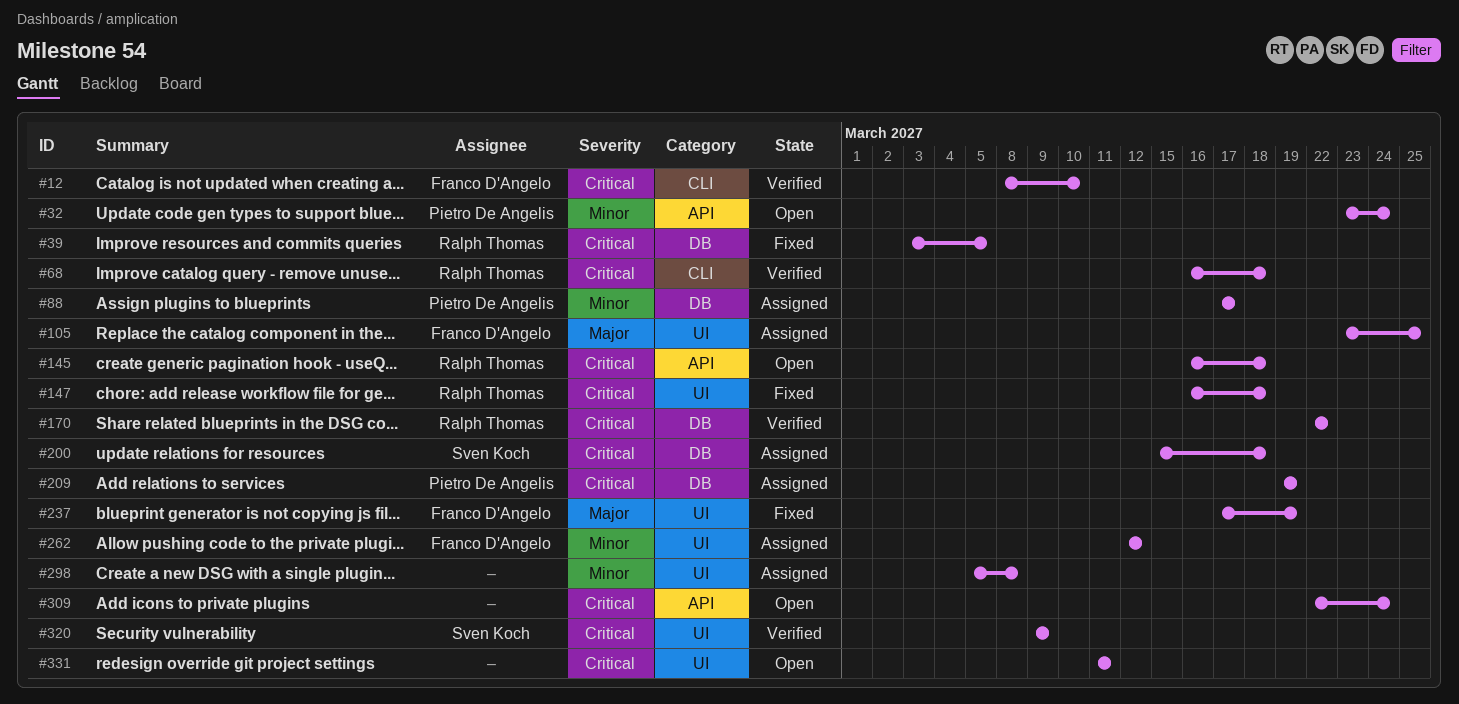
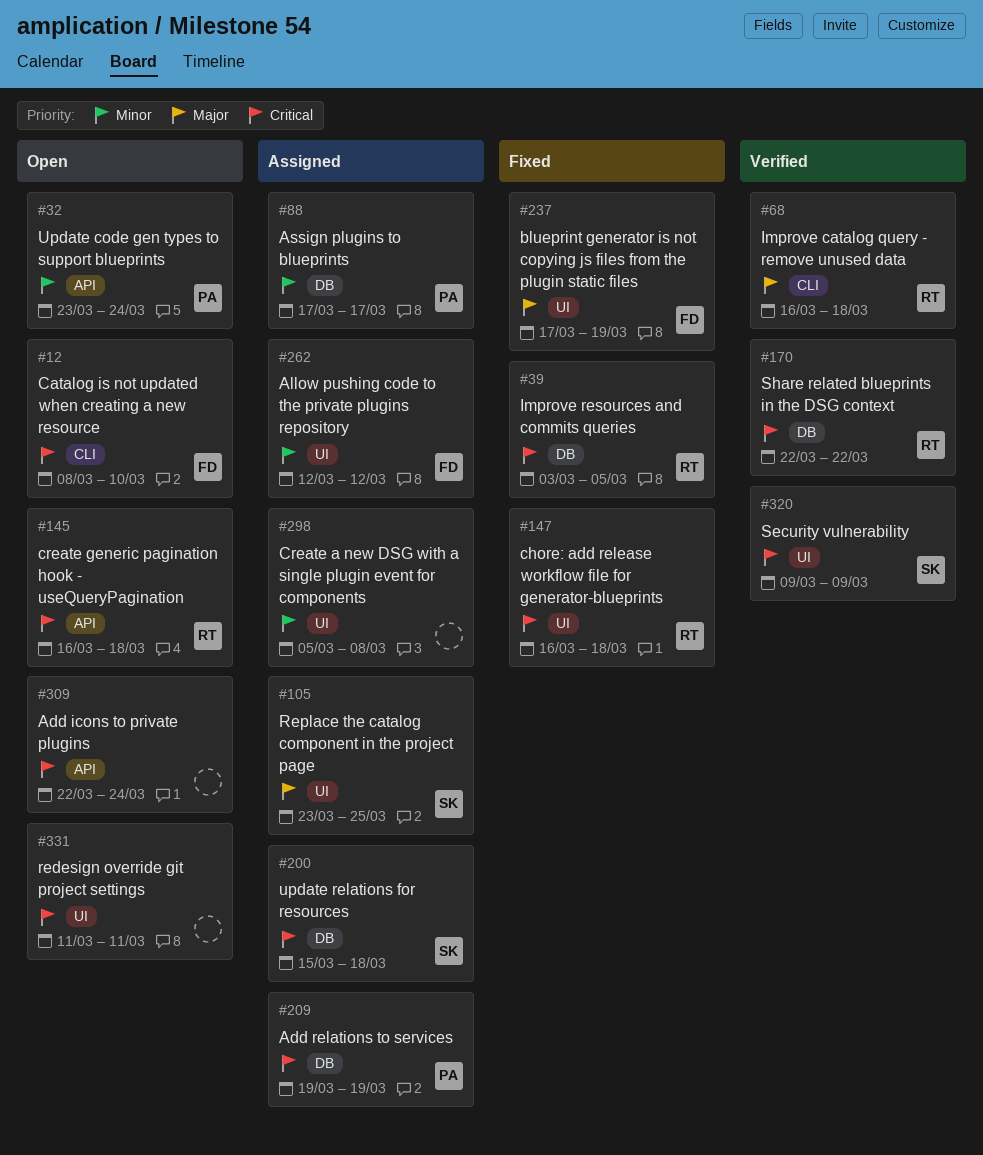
#12, status: Verified -> Open
#68, priority: Critical -> Major
#105, owner: Franco D'Angelo -> Sven Koch

